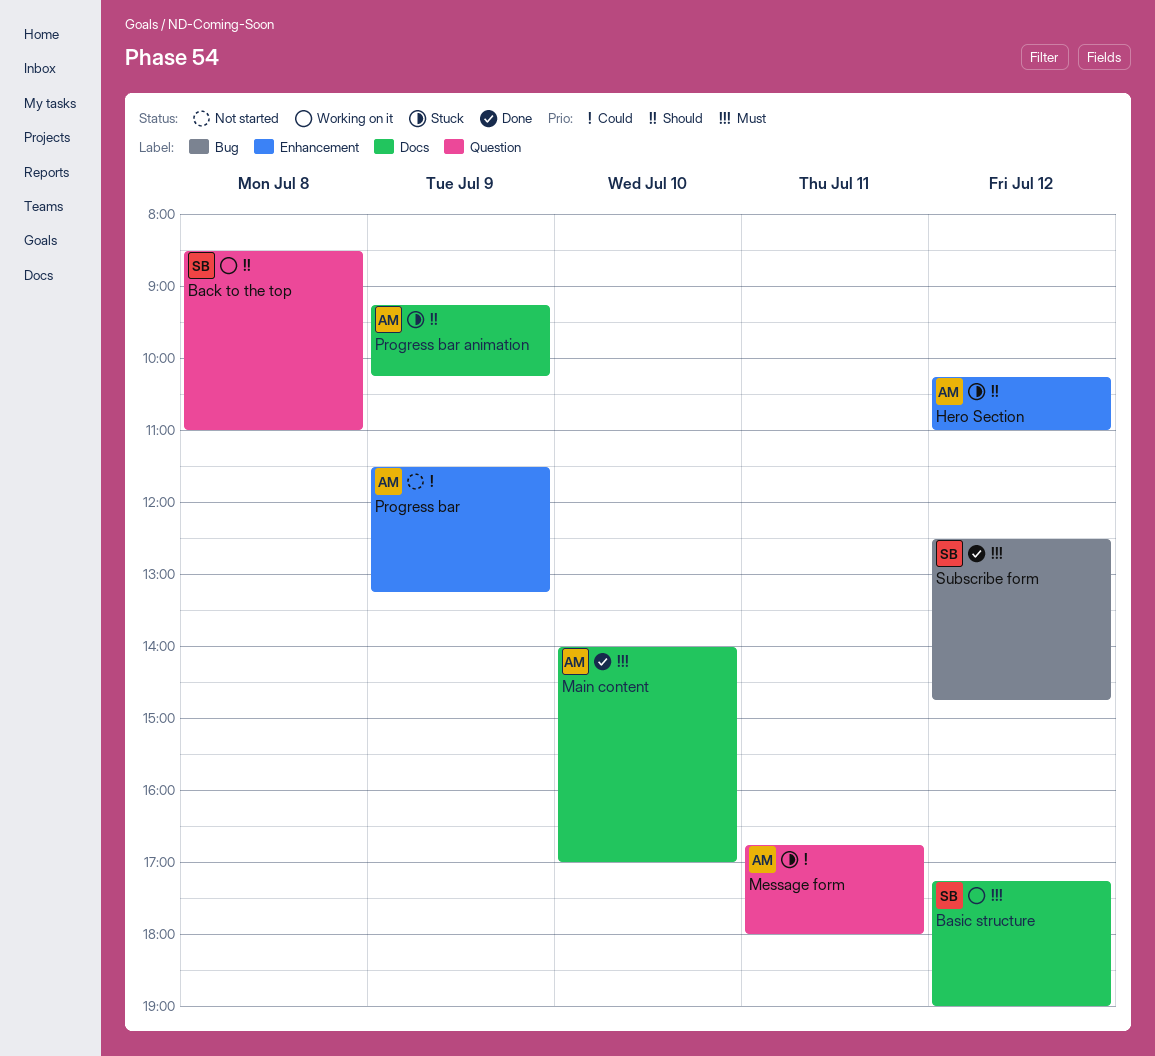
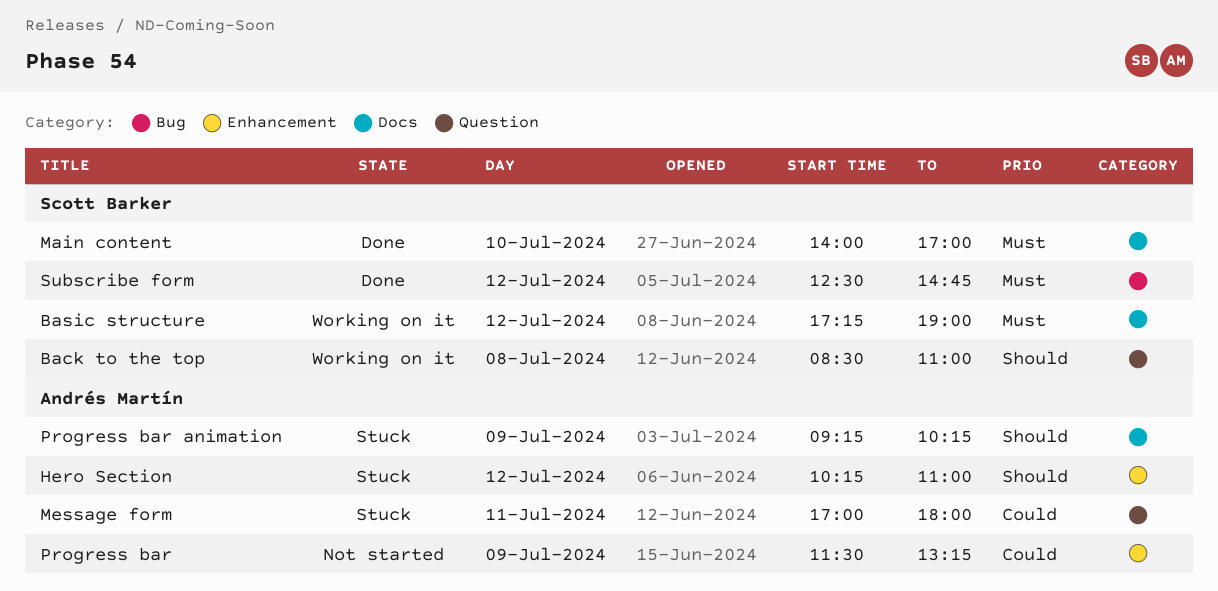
Main content, owner: Andrés Martín -> Scott Barker
Message form, begins: 16:45 -> 17:00

